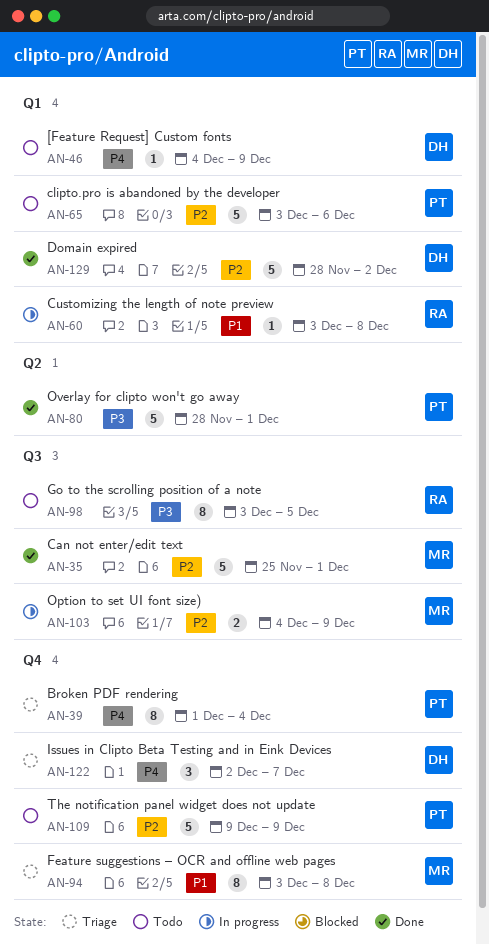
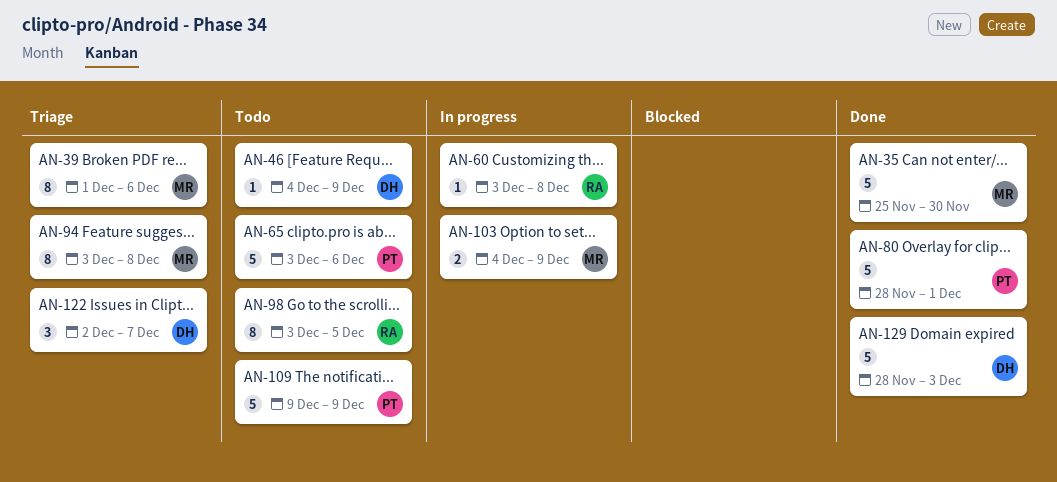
AN-35, due: Dec 1 -> Nov 30
AN-39, owner: PT -> MR
AN-39, due: Dec 4 -> Dec 6
AN-129, due: Dec 2 -> Dec 3

